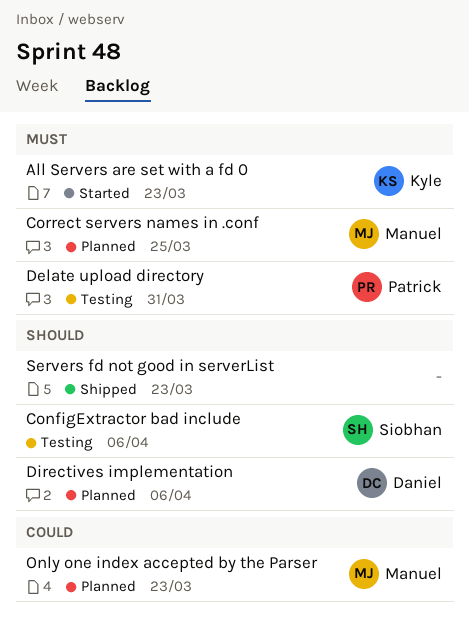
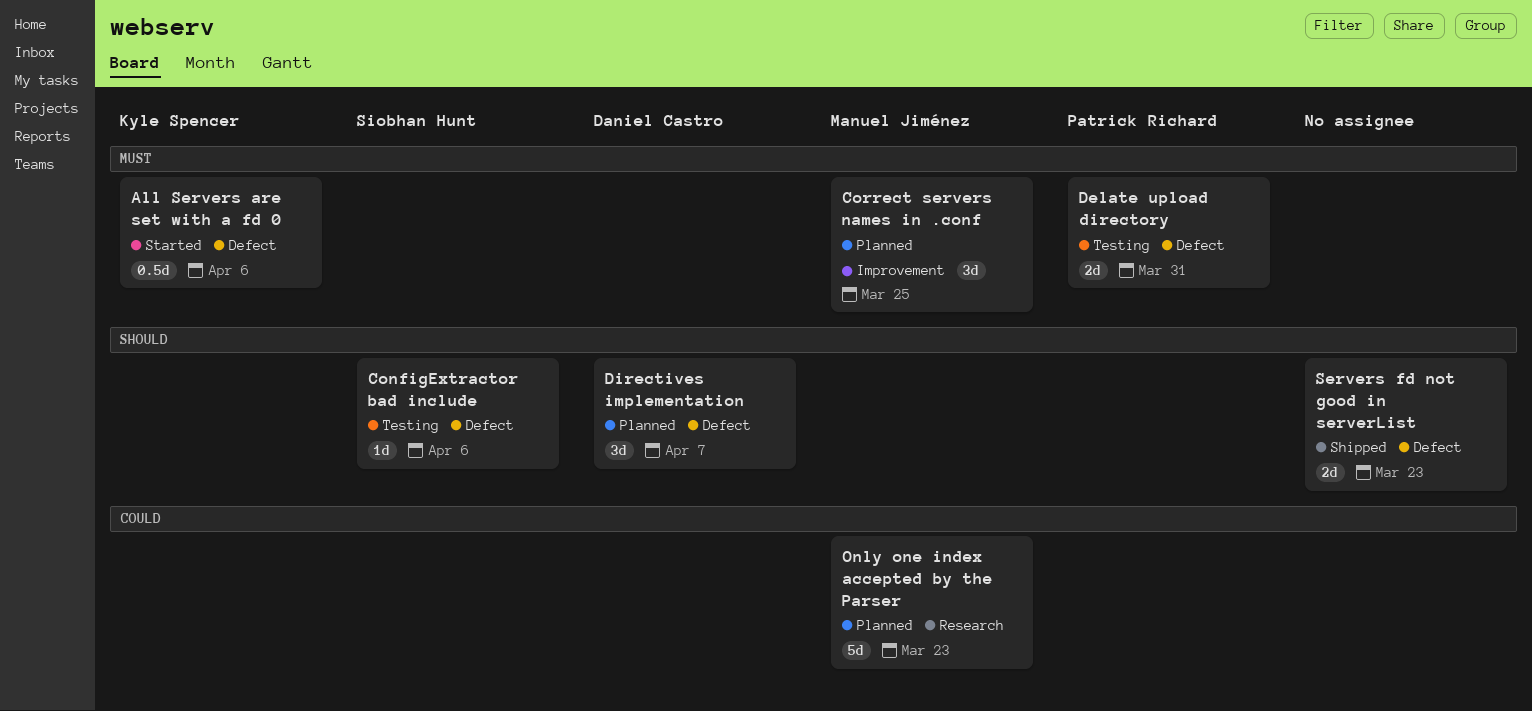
All Servers are set with a fd 0, due: Mar 23 -> Apr 6
Directives implementation, due: Apr 6 -> Apr 7

